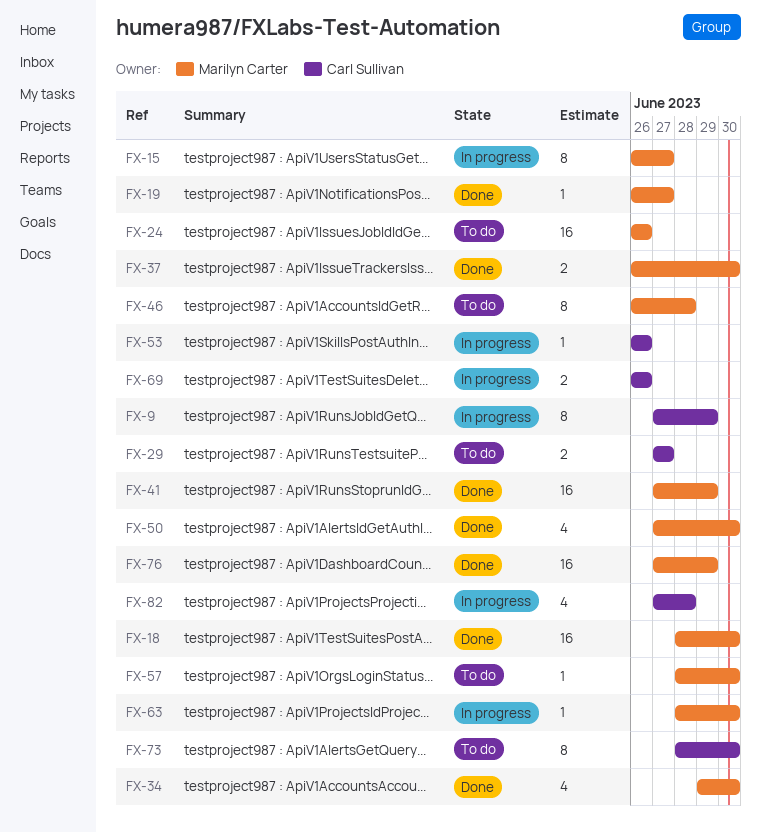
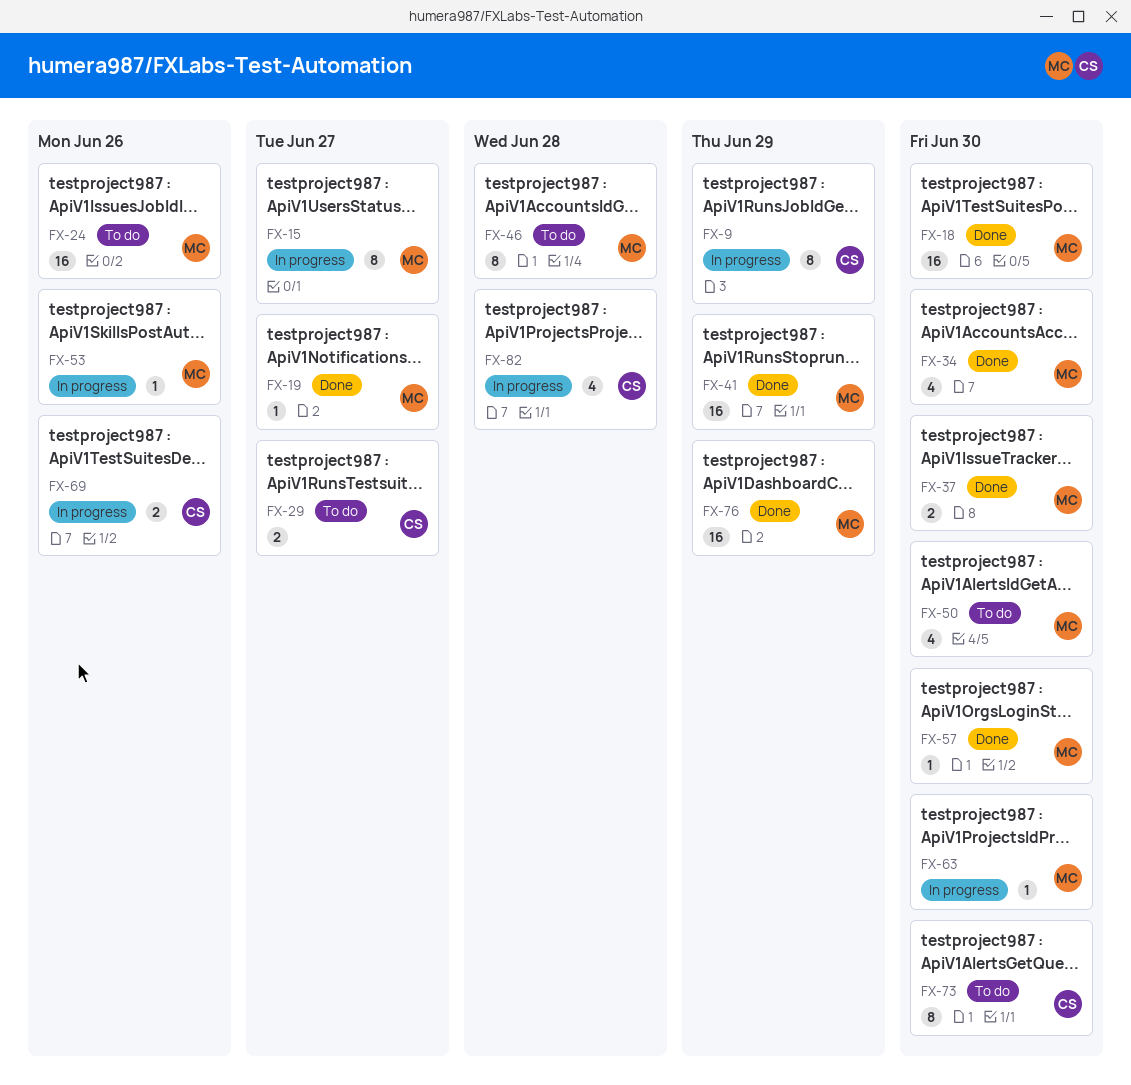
FX-50, status: Done -> To do
FX-53, owner: Carl Sullivan -> Marilyn Carter
FX-57, status: To do -> Done

